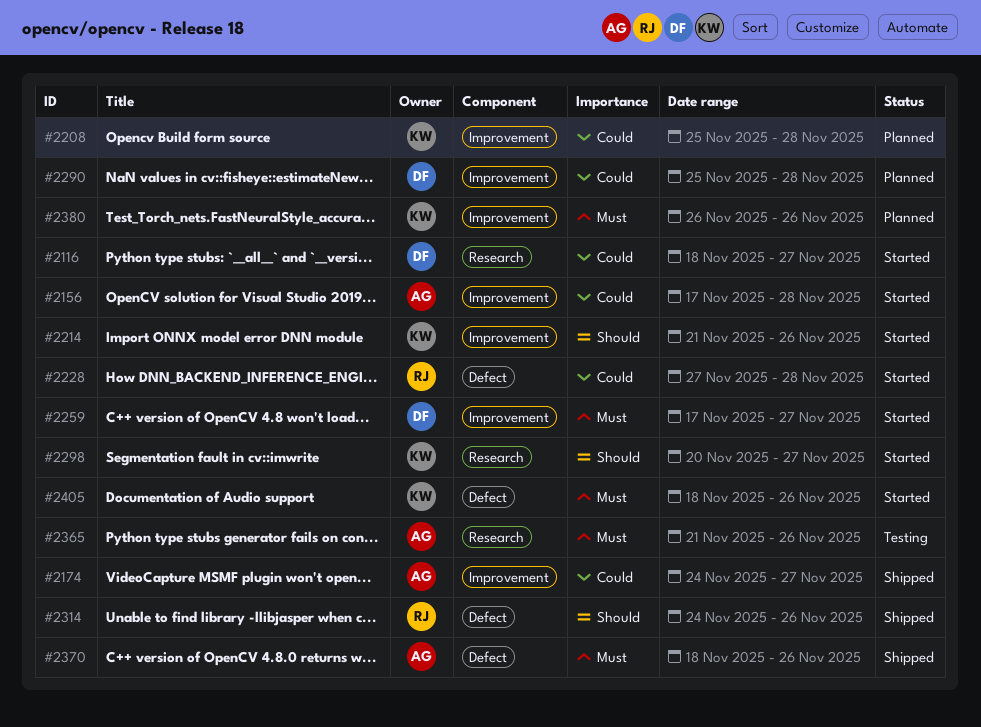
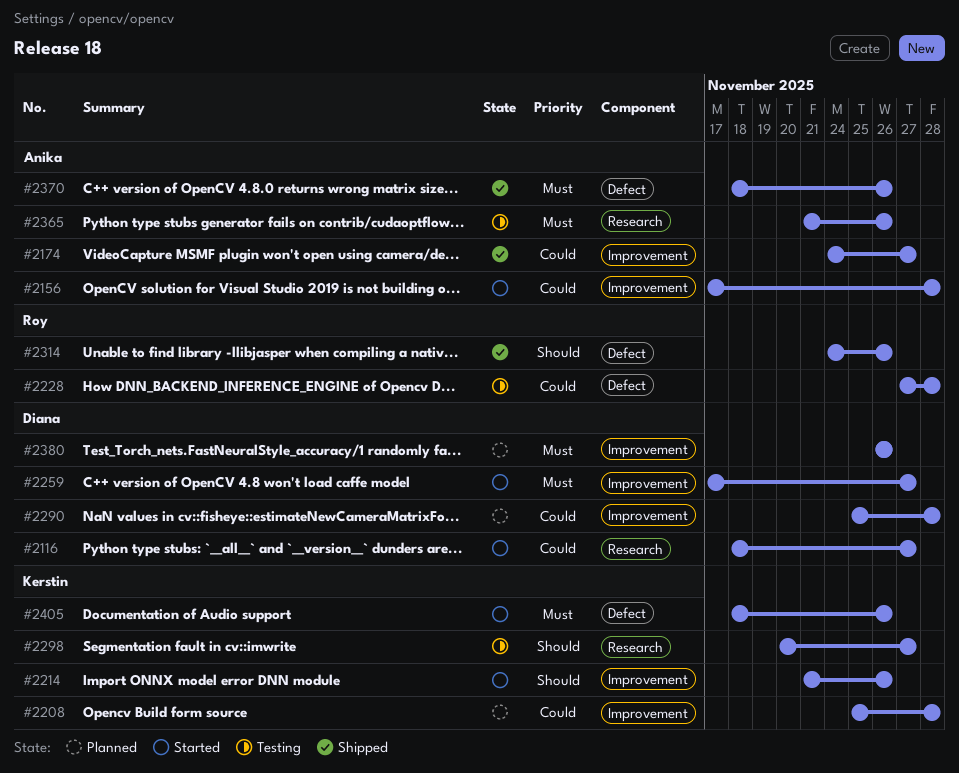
#2228, status: Started -> Testing
#2298, status: Started -> Testing
#2380, owner: Kerstin -> Diana

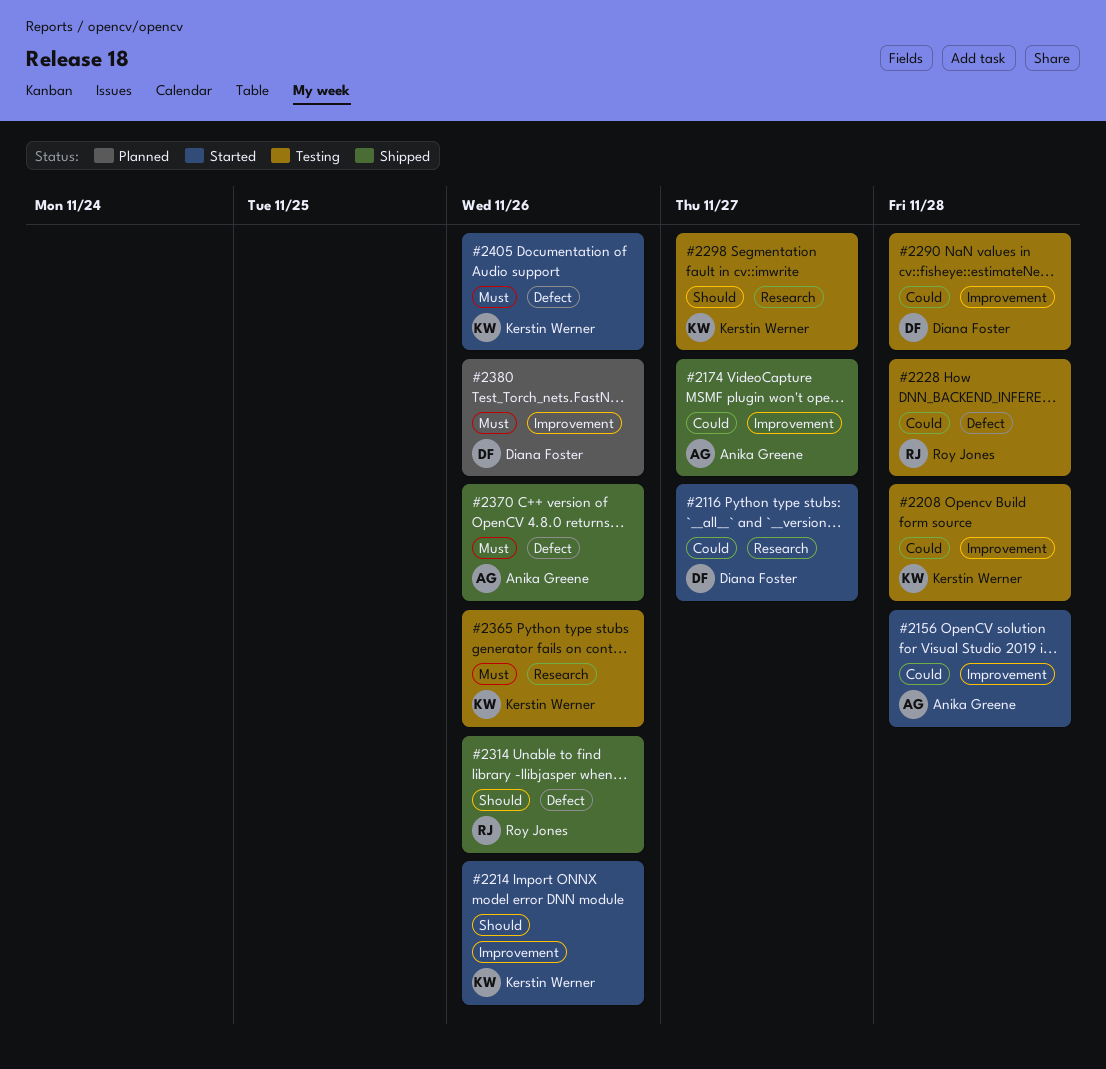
#2208, status: Planned -> Testing
#2259: present -> none
#2290, status: Planned -> Testing
#2365, owner: Anika Greene -> Kerstin Werner

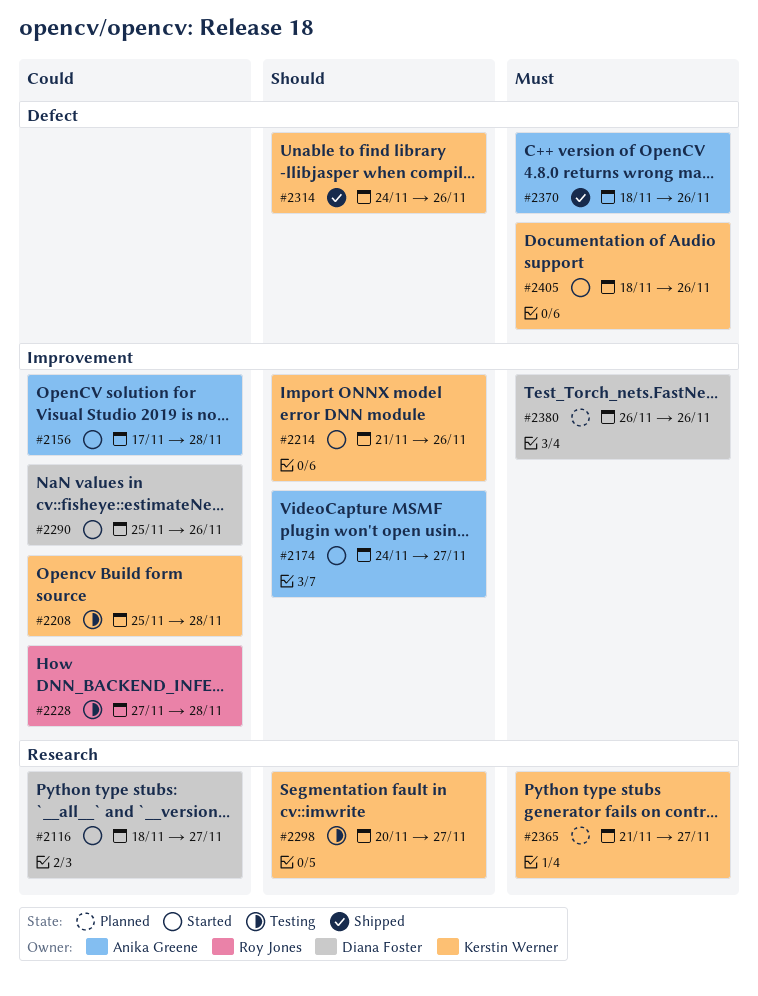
#2174, status: Shipped -> Started
#2174, priority: Could -> Should
#2228, label: Defect -> Improvement
#2290, status: Testing -> Started
#2290, due: Nov 28 -> Nov 26
#2314, owner: Roy Jones -> Kerstin Werner
#2365, status: Testing -> Planned
#2365, due: Nov 26 -> Nov 27

